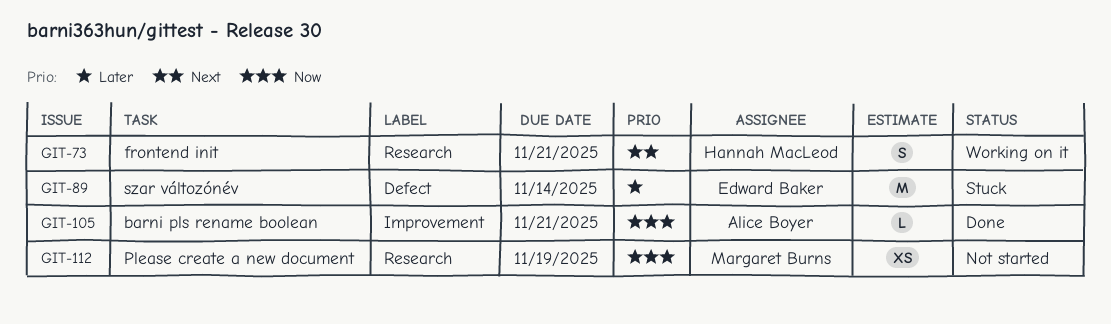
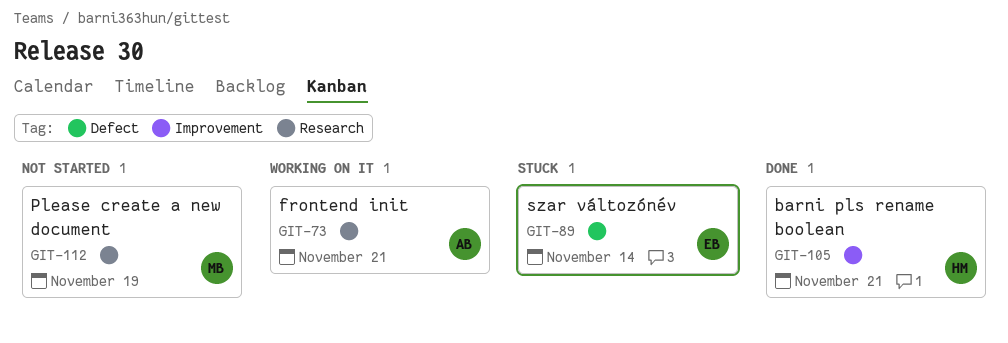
GIT-73, owner: Hannah MacLeod -> Alice Boyer
GIT-105, owner: Alice Boyer -> Hannah MacLeod

